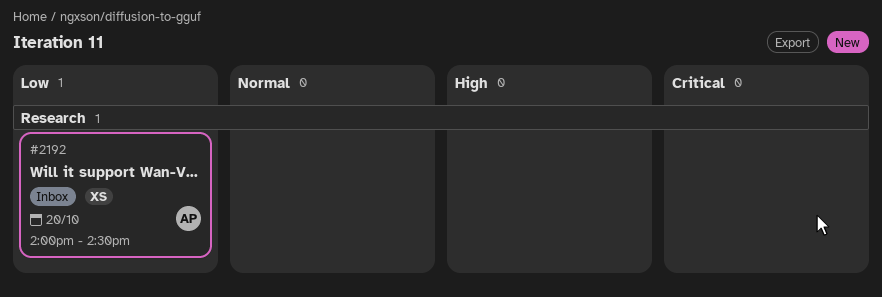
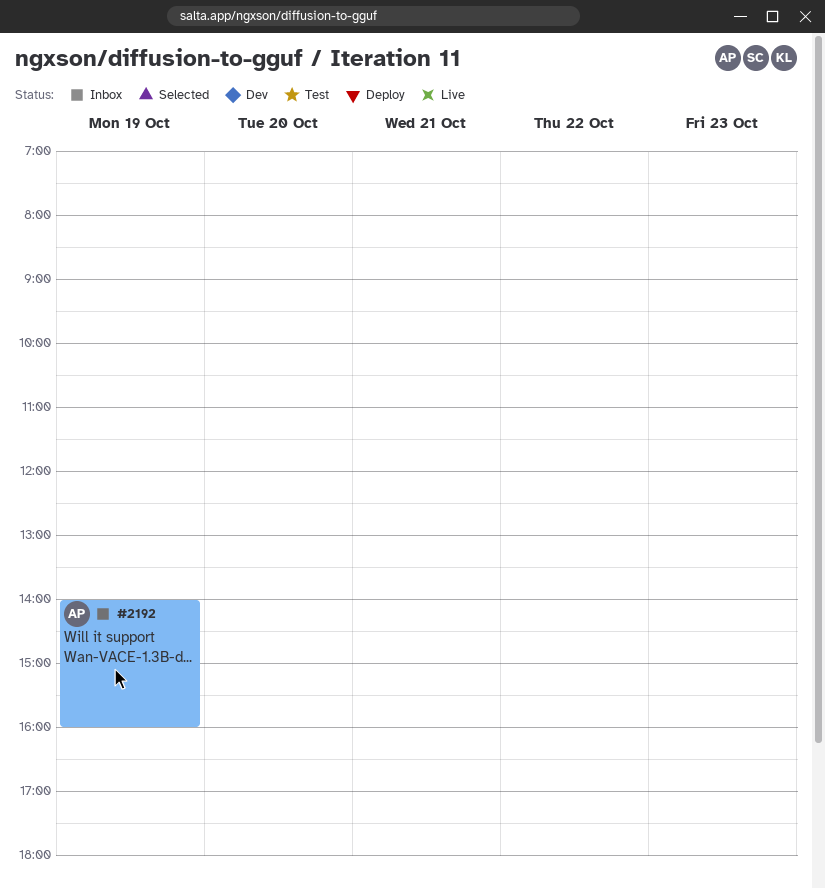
#2192, day: Oct 20 -> Oct 19
#2192, ends: 14:30 -> 16:00

